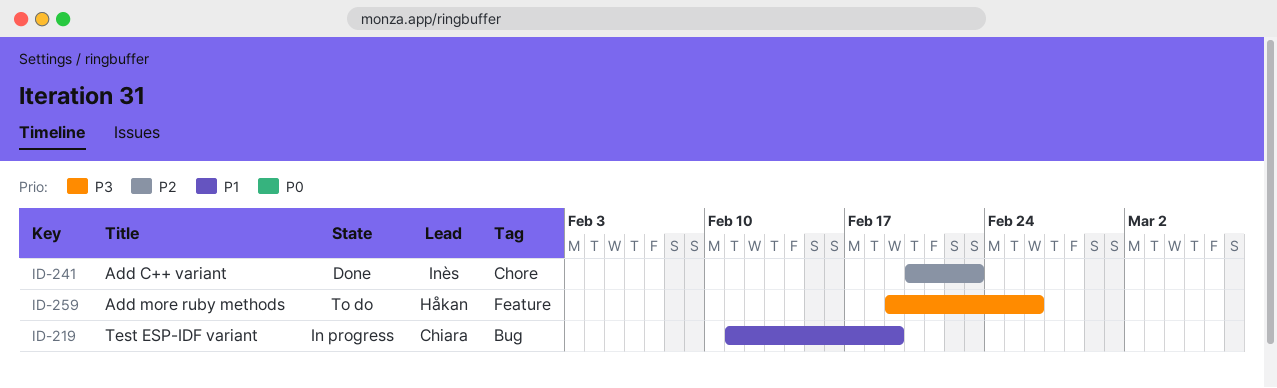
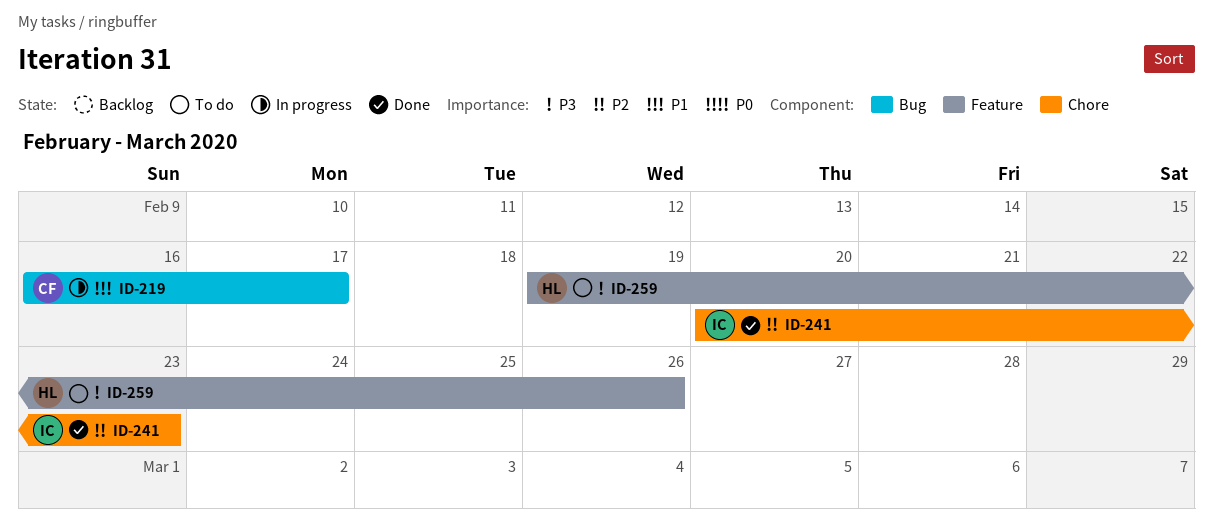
ID-219, start: Feb 11 -> Feb 16
ID-219, due: Feb 19 -> Feb 17

